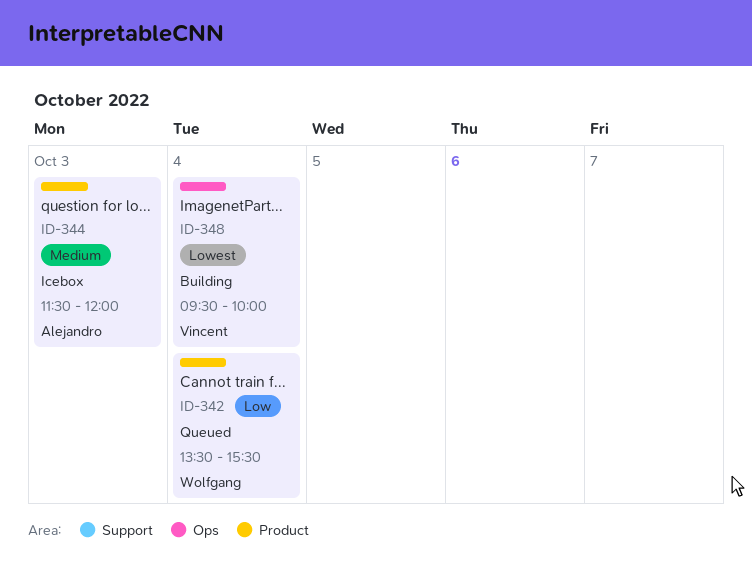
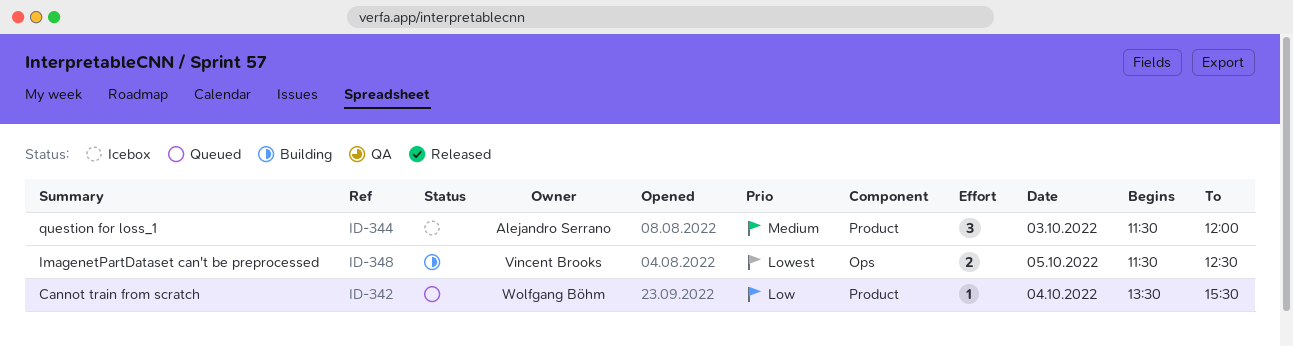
ID-348, day: Oct 4 -> Oct 5
ID-348, begins: 09:30 -> 11:30
ID-348, ends: 10:00 -> 12:30

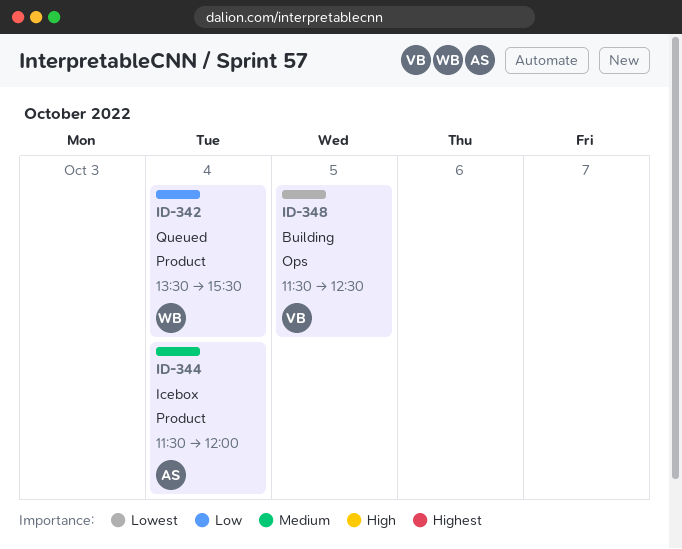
ID-344, day: Oct 3 -> Oct 4

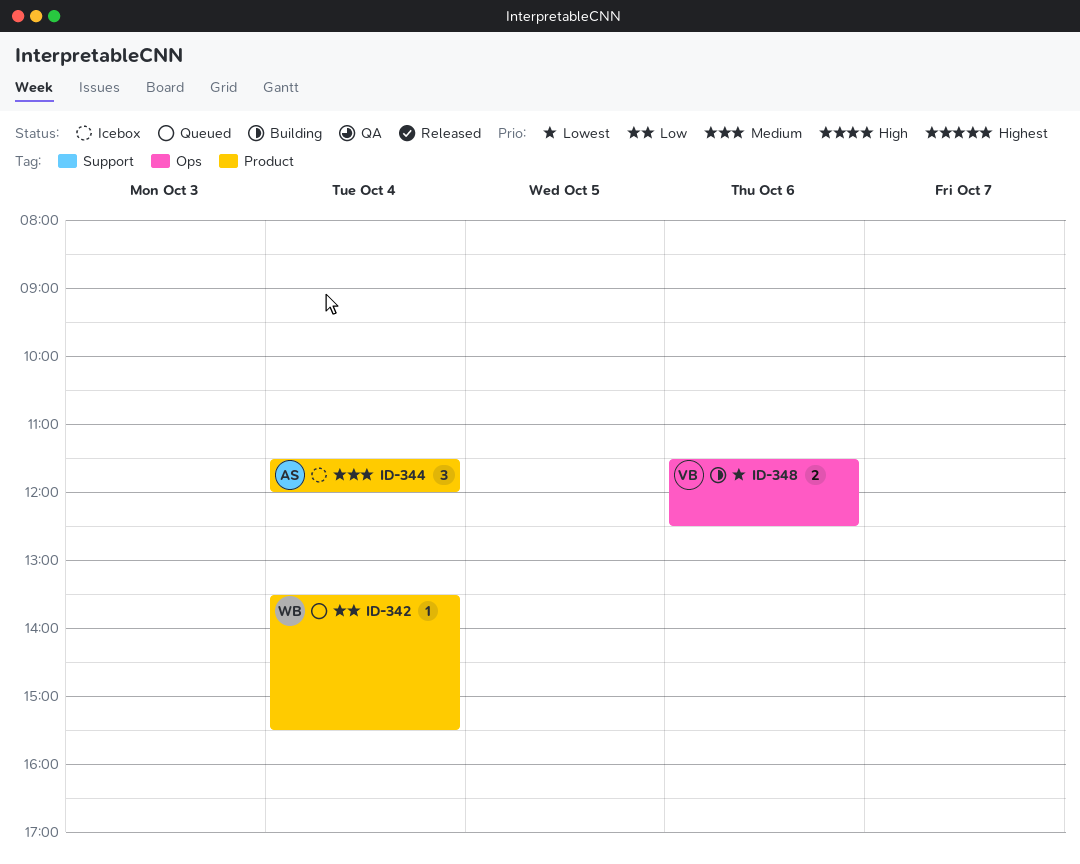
ID-348, day: Oct 5 -> Oct 6

